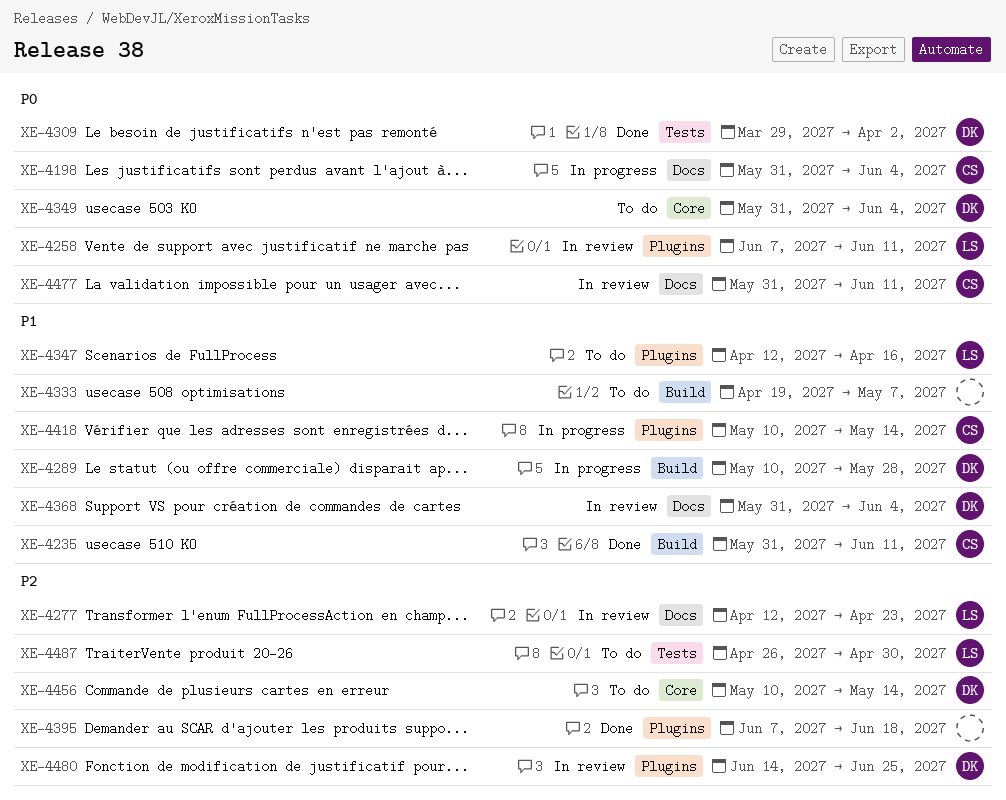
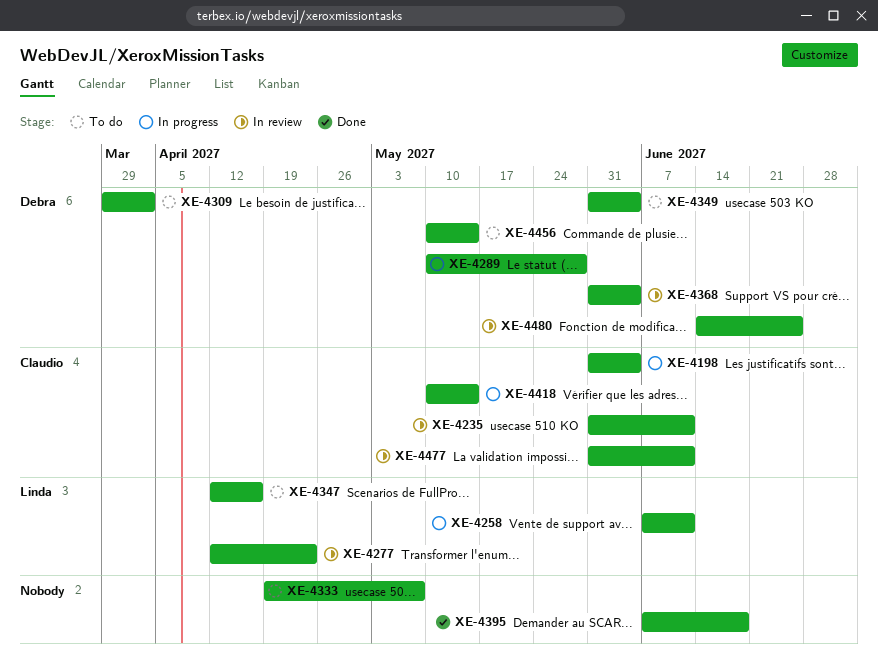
XE-4235, status: Done -> In review
XE-4258, status: In review -> In progress
XE-4309, status: Done -> To do
XE-4487: present -> none

